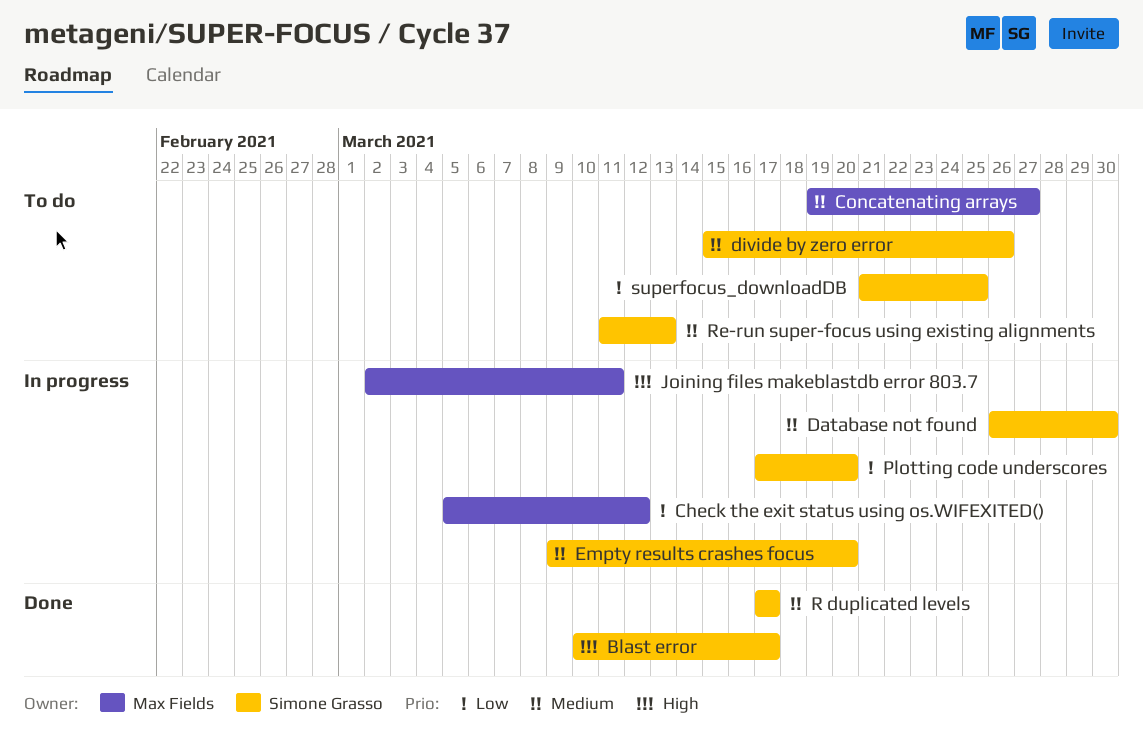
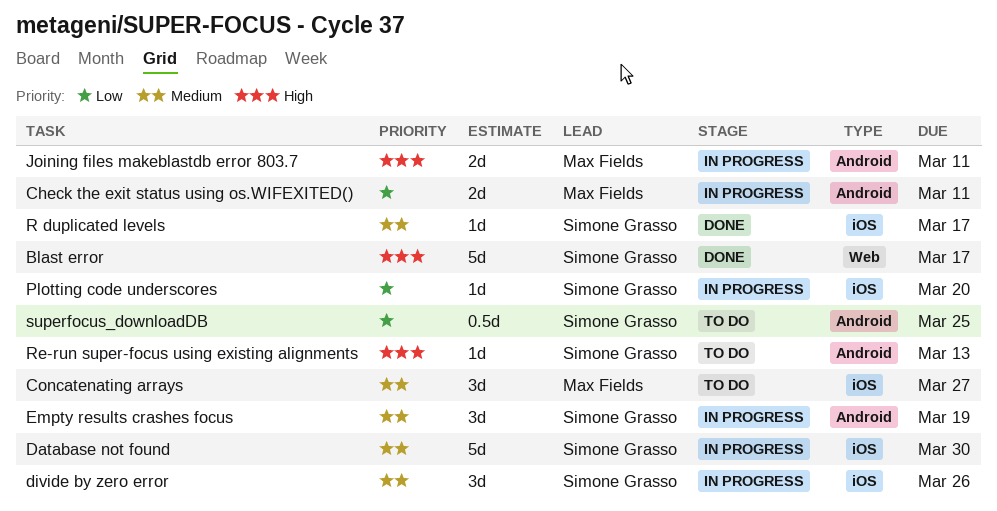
Check the exit status using os.WIFEXITED(), due: Mar 12 -> Mar 11
divide by zero error, status: To do -> In progress
Empty results crashes focus, due: Mar 20 -> Mar 19
Re-run super-focus using existing alignments, priority: Medium -> High

